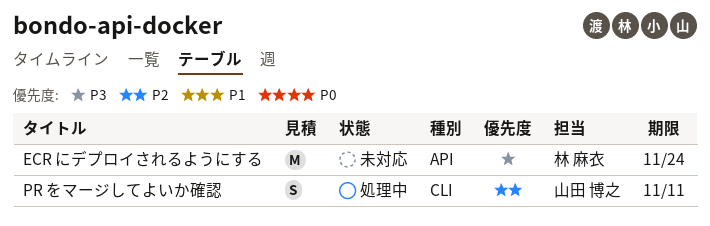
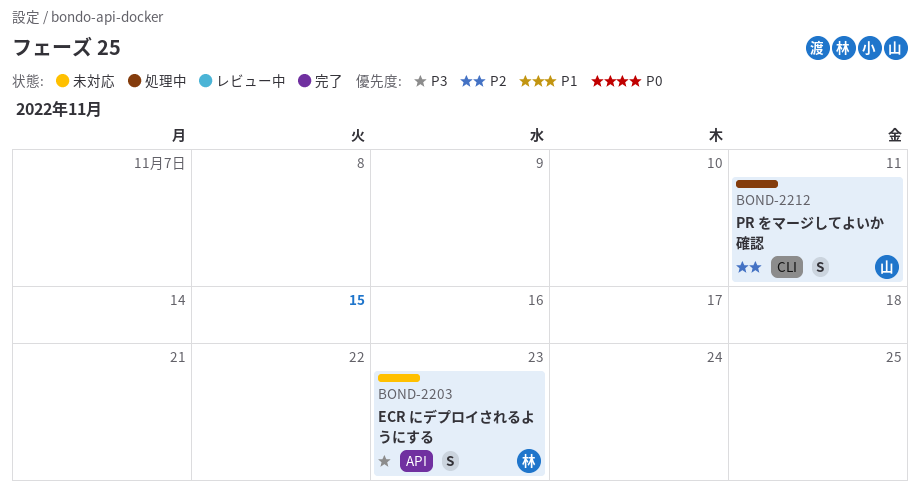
ECR にデプロイされるようにする, estimate: M -> S
ECR にデプロイされるようにする, due: Nov 24 -> Nov 23

